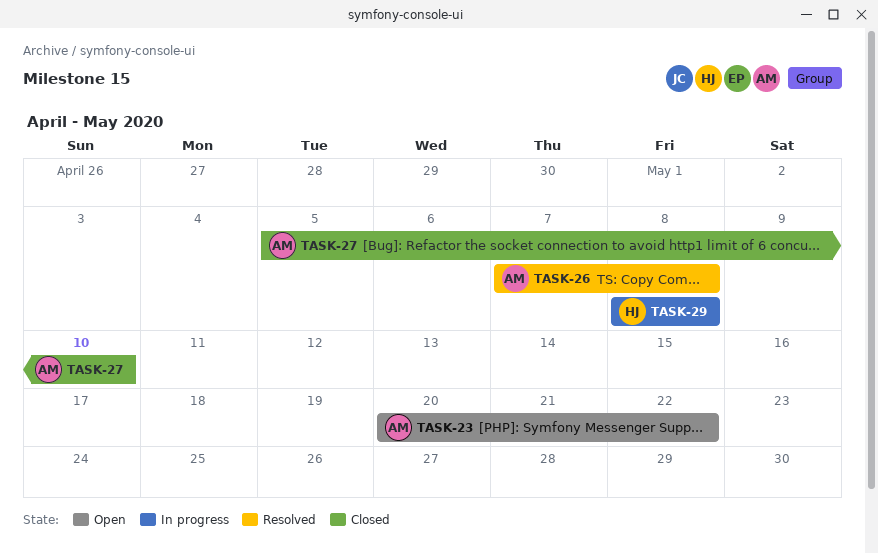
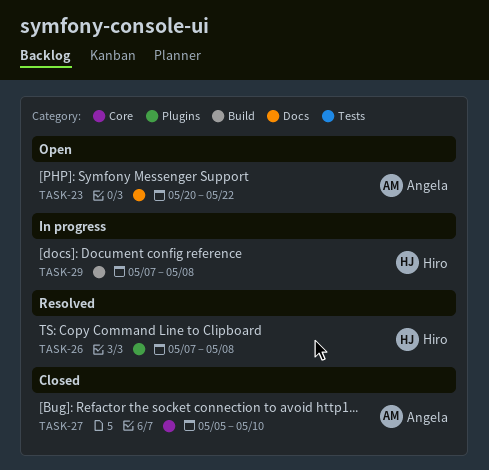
TASK-26, owner: Angela -> Hiro
TASK-29, start: May 8 -> May 7

